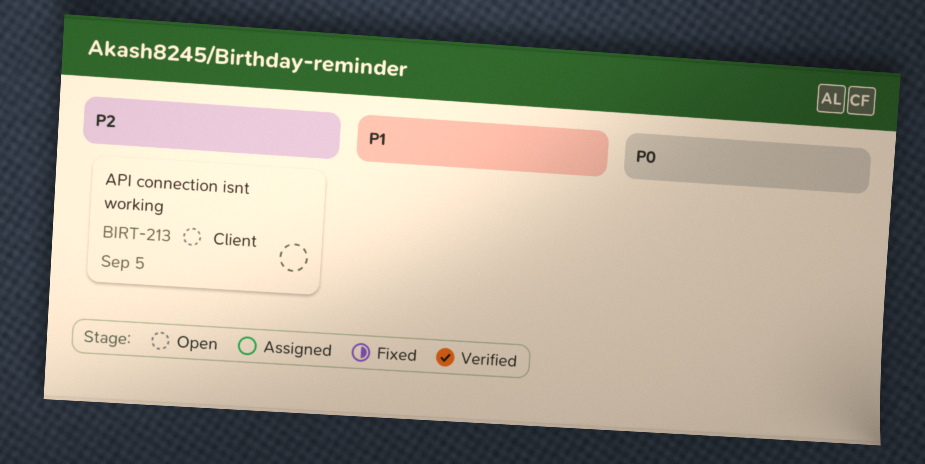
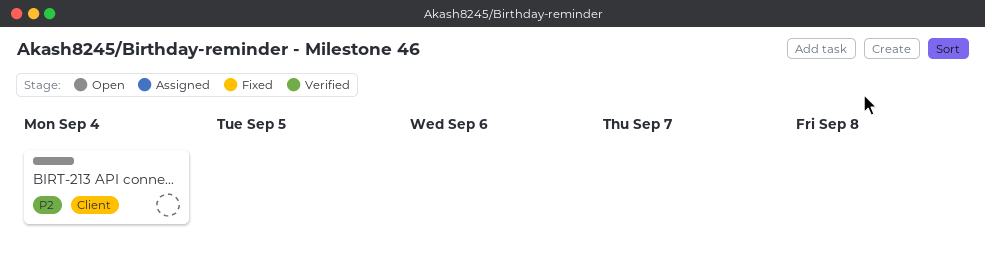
BIRT-213, due: Sep 5 -> Sep 4

